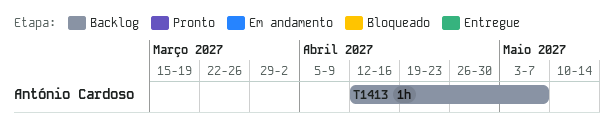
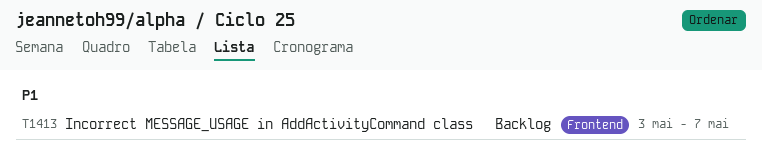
T1413, start: Apr 12 -> May 3

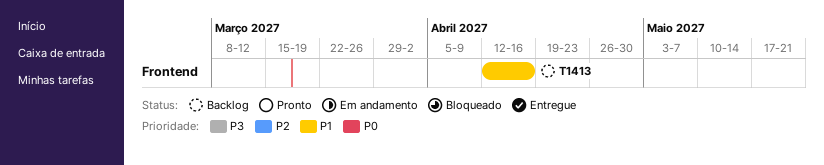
T1413, start: May 3 -> Apr 12
T1413, due: May 7 -> Apr 16

